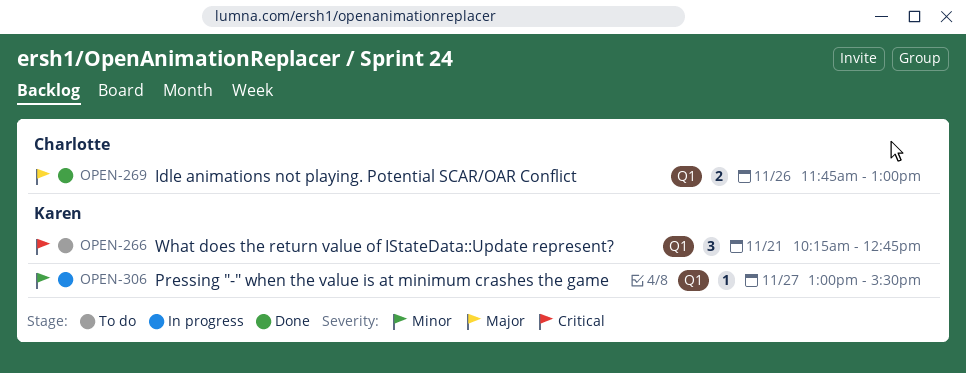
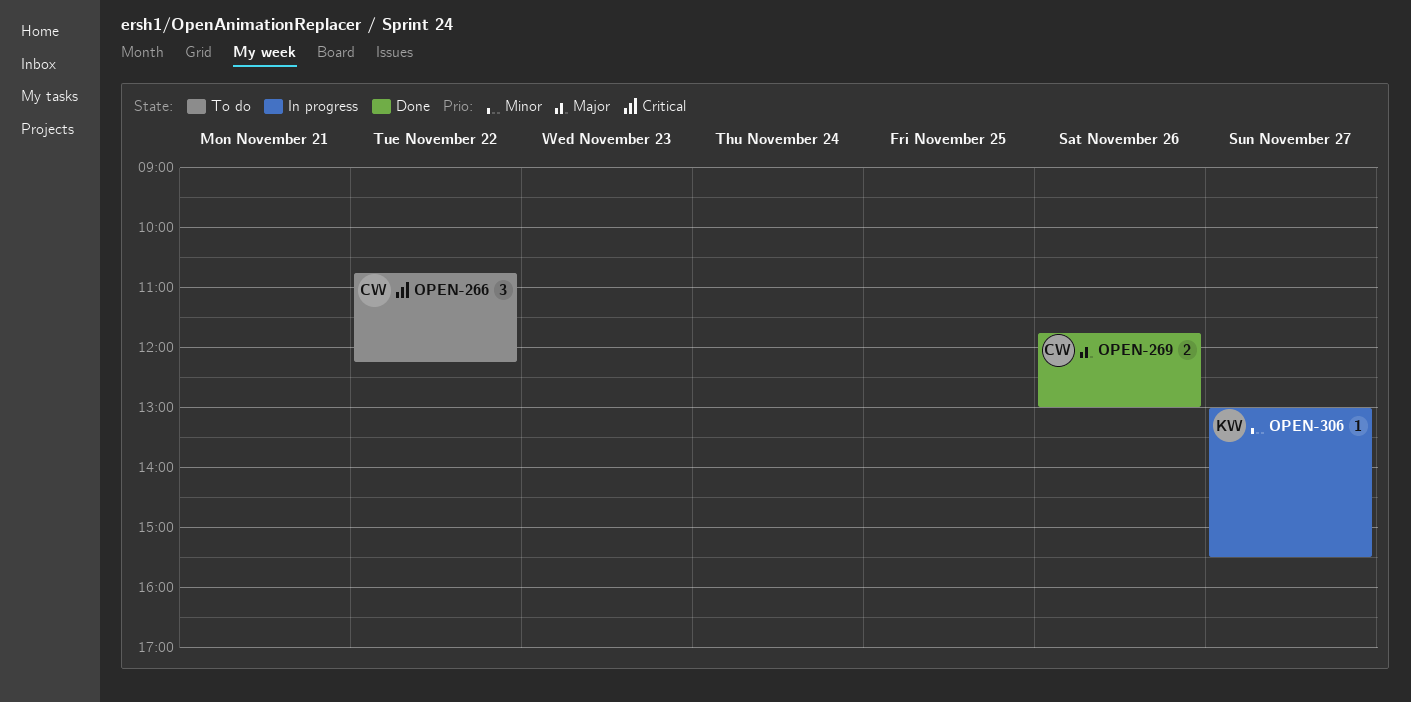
OPEN-266, owner: Karen -> Charlotte
OPEN-266, day: Nov 21 -> Nov 22
OPEN-266, begins: 10:15 -> 10:45
OPEN-266, ends: 12:45 -> 12:15

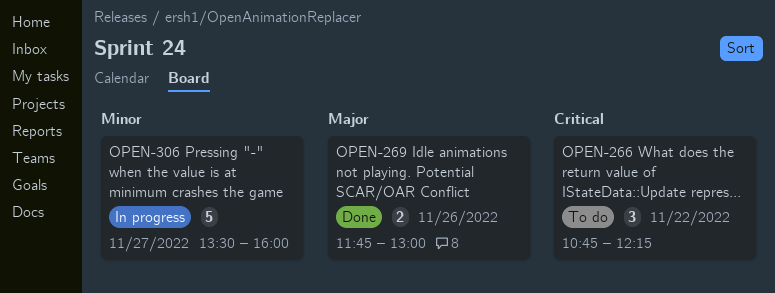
OPEN-306, estimate: 1 -> 5
OPEN-306, begins: 13:00 -> 13:30
OPEN-306, ends: 15:30 -> 16:00

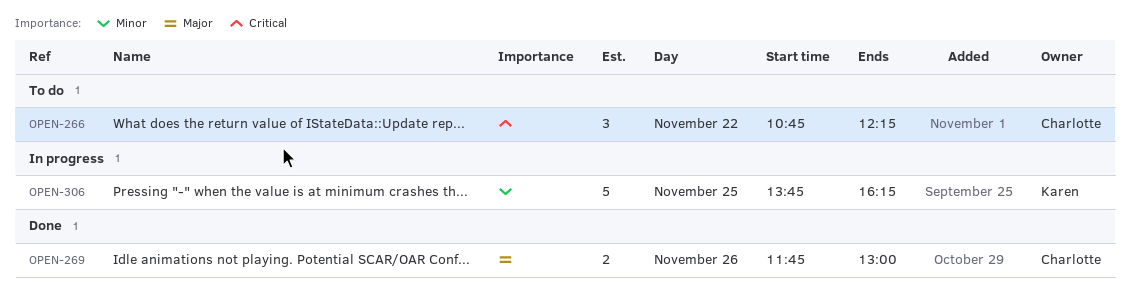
OPEN-306, day: Nov 27 -> Nov 25
OPEN-306, begins: 13:30 -> 13:45
OPEN-306, ends: 16:00 -> 16:15

